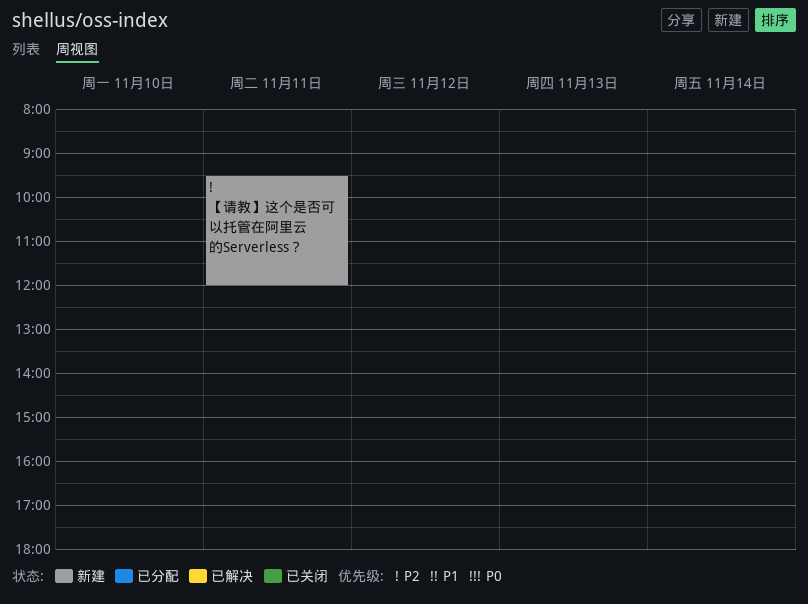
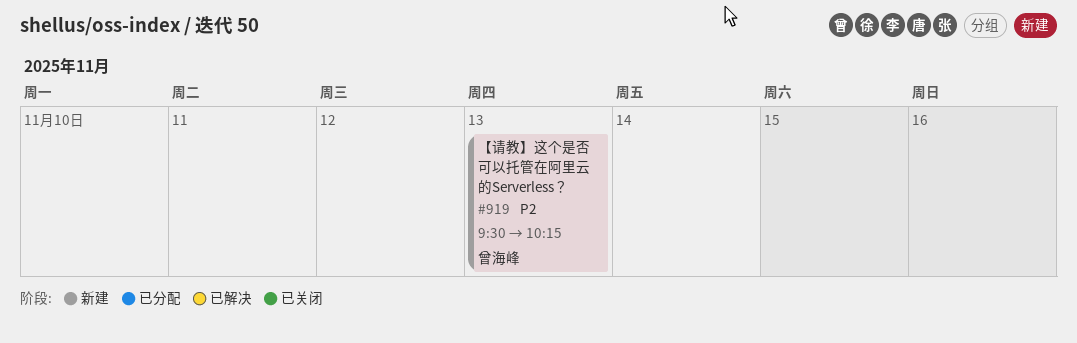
【请教】这个是否可以托管在阿里云的Serverless？, day: Nov 11 -> Nov 13
【请教】这个是否可以托管在阿里云的Serverless？, ends: 12:00 -> 10:15

